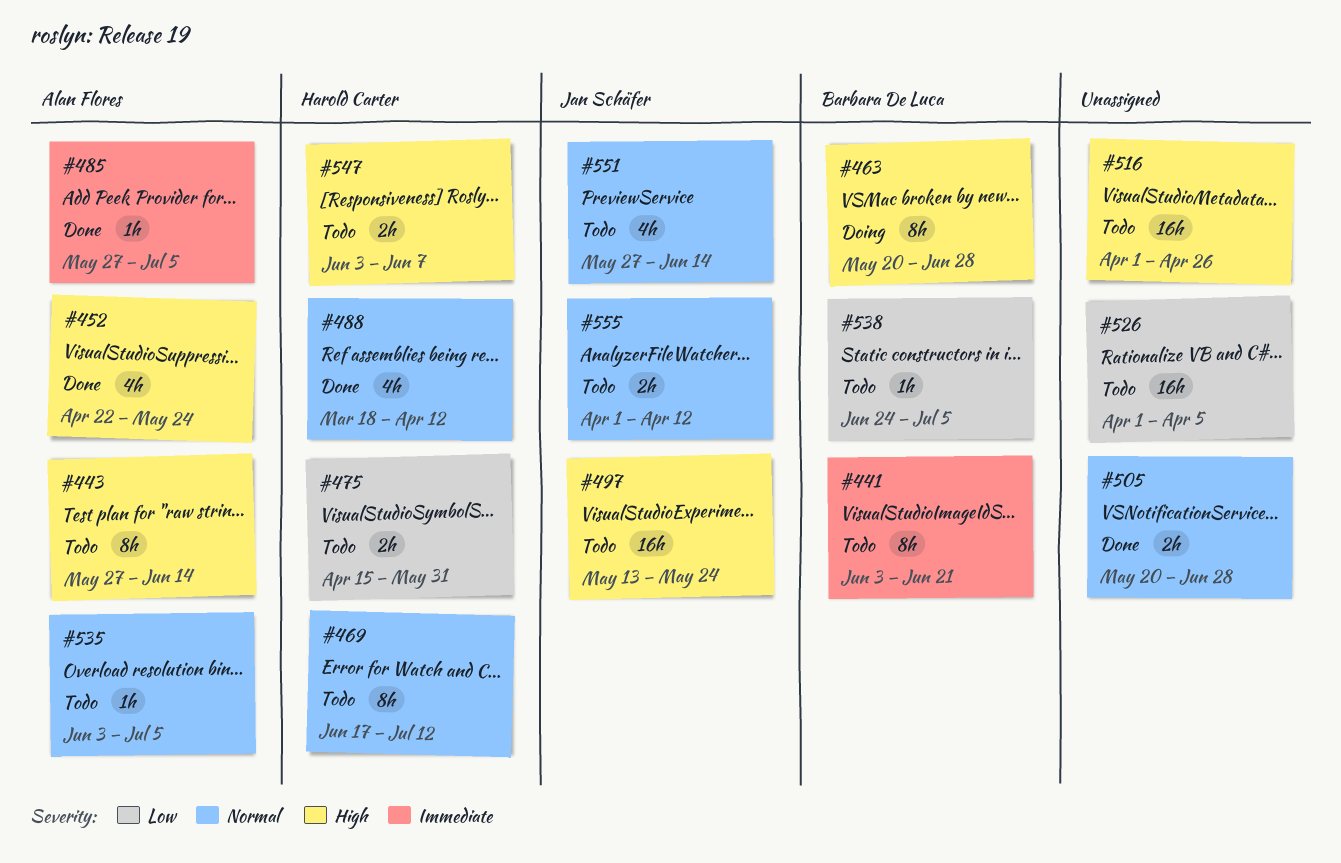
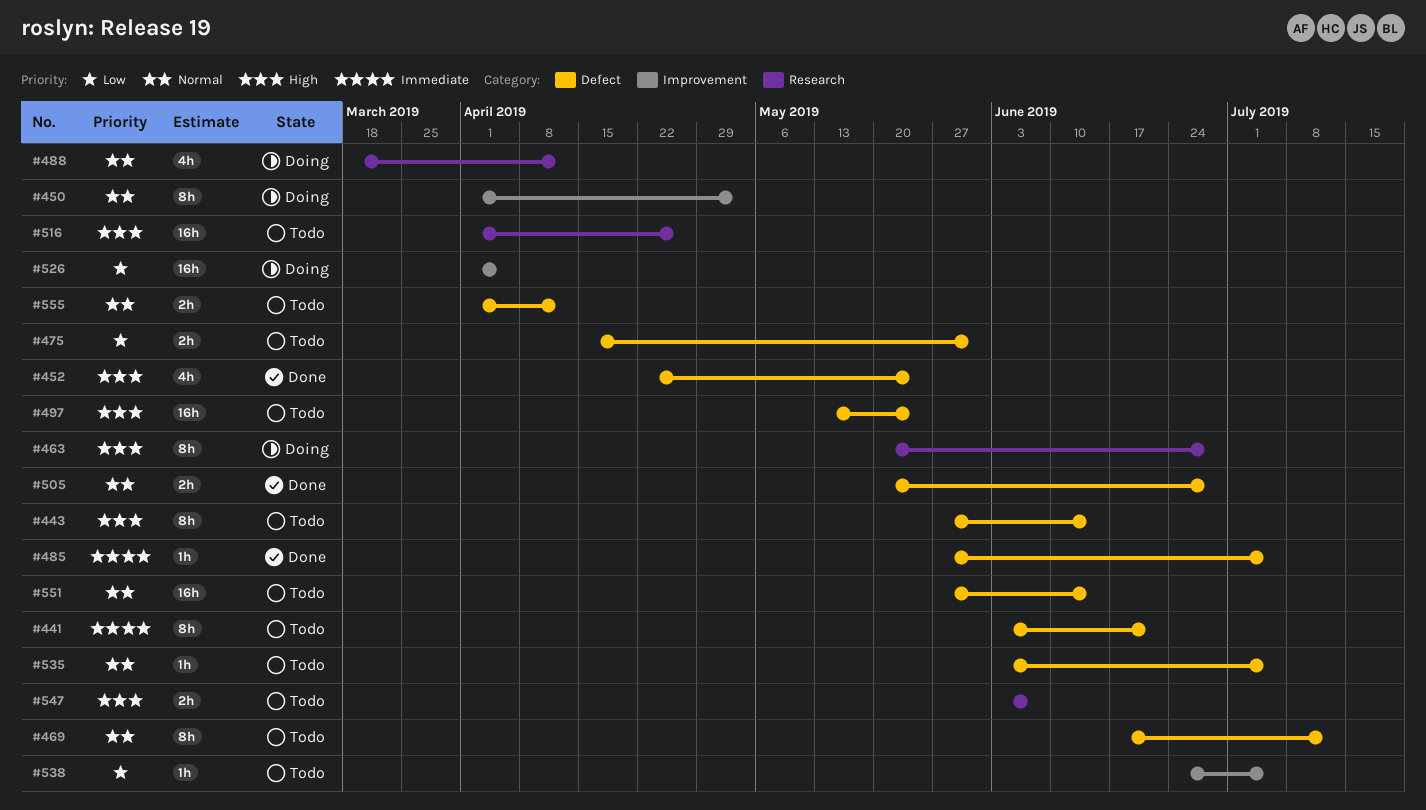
#450: none -> present
#488, status: Done -> Doing
#526, status: Todo -> Doing
#551, estimate: 4h -> 16h

